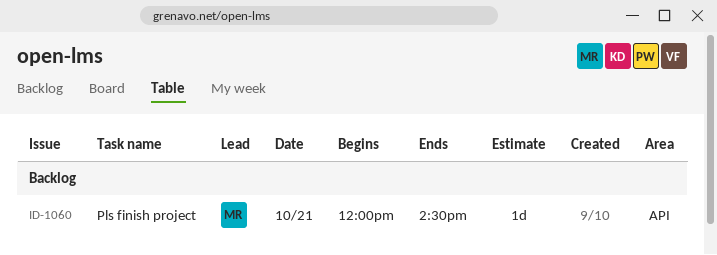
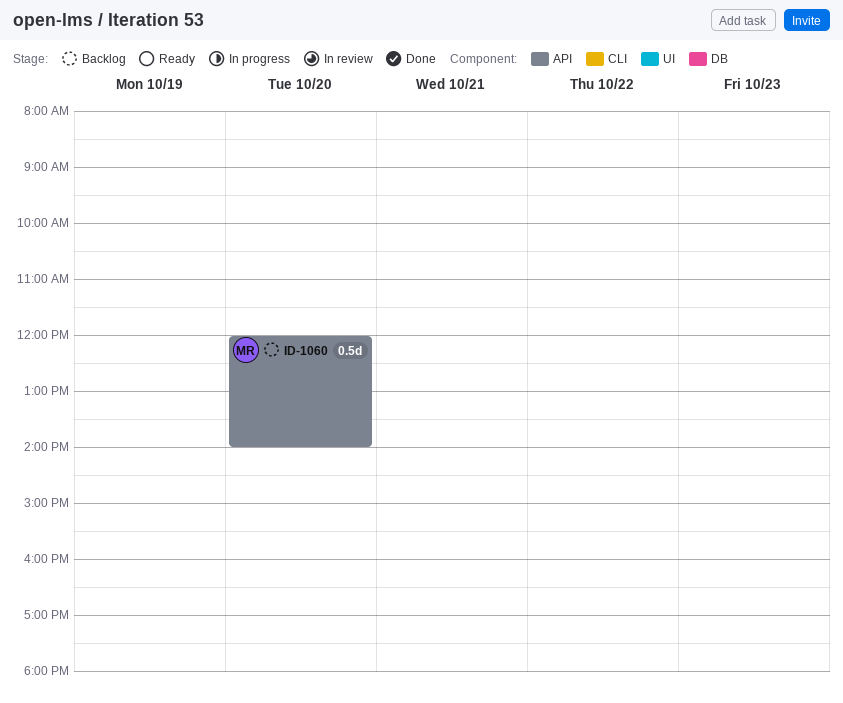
ID-1060, estimate: 1d -> 0.5d
ID-1060, day: Oct 21 -> Oct 20
ID-1060, ends: 14:30 -> 14:00

